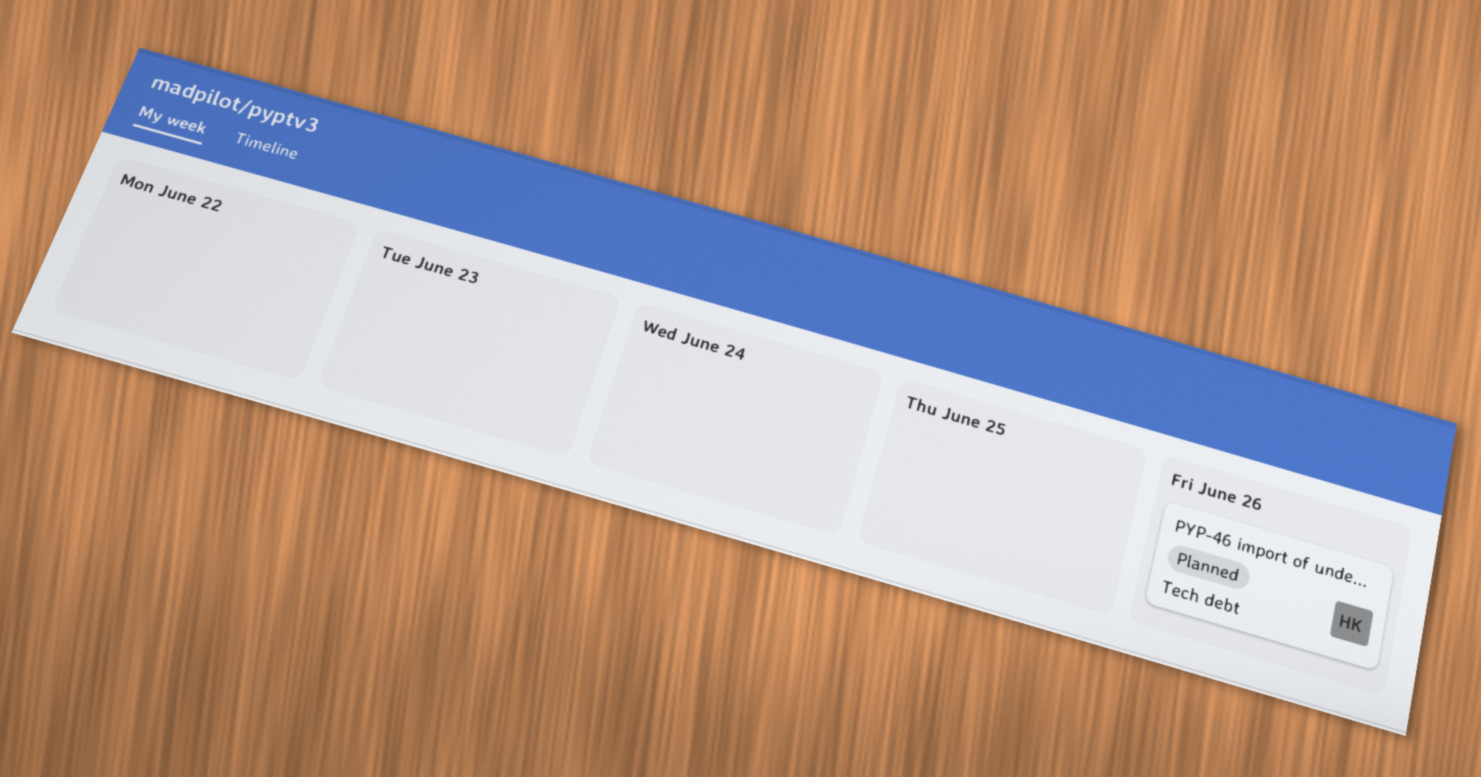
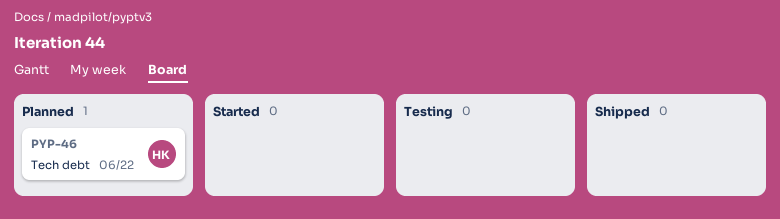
PYP-46, due: Jun 26 -> Jun 22

